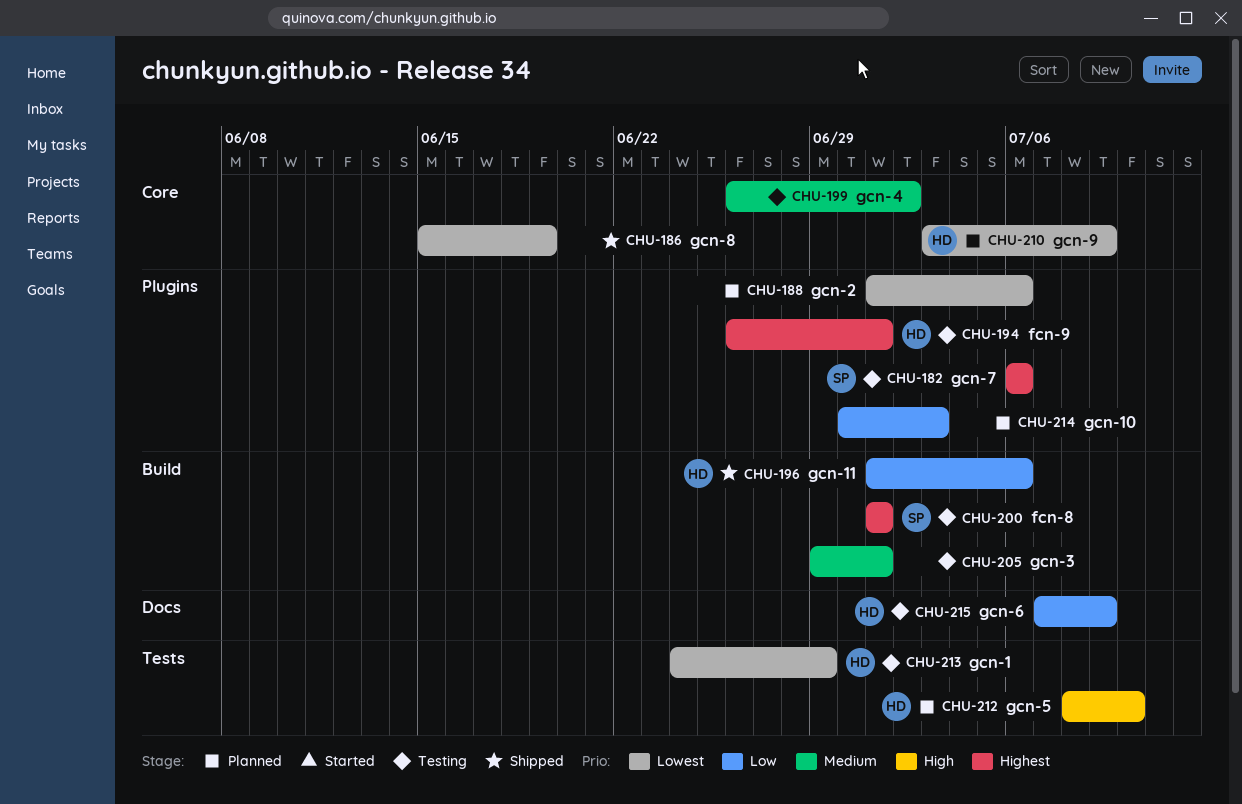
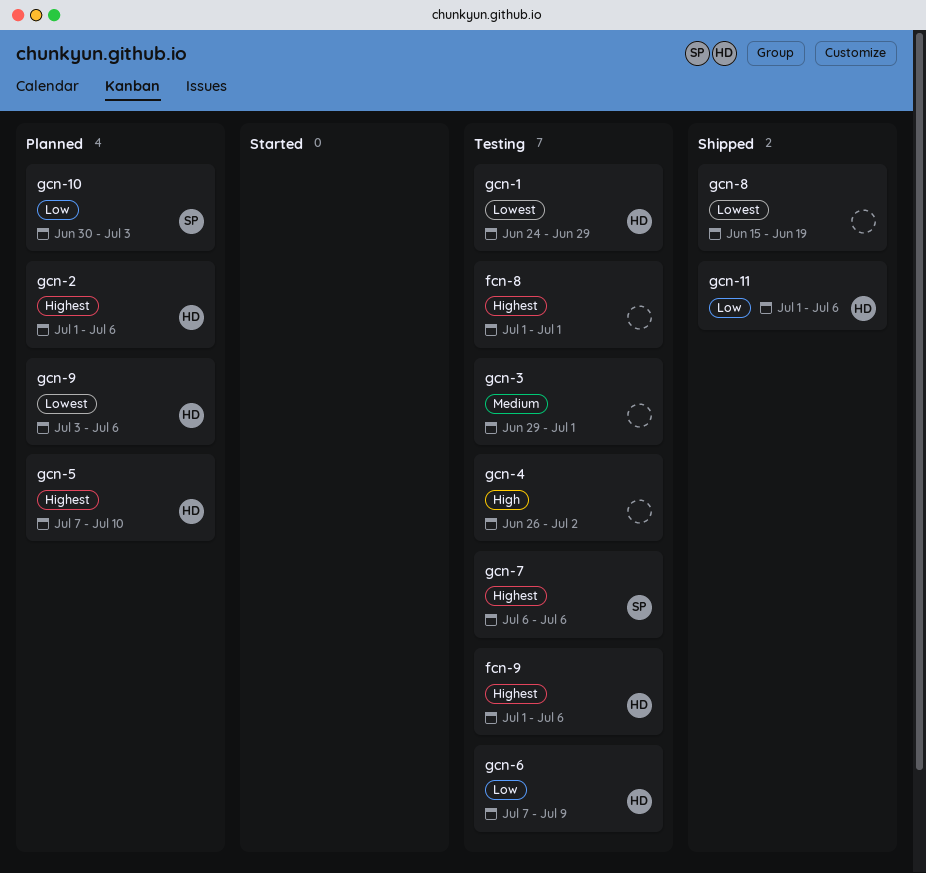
fcn-8, owner: SP -> none
fcn-9, start: Jun 26 -> Jul 1
fcn-9, due: Jul 1 -> Jul 6
gcn-10, owner: none -> SP
gcn-2, owner: none -> HD
gcn-2, priority: Lowest -> Highest
gcn-4, priority: Medium -> High
gcn-5, priority: High -> Highest
gcn-5, start: Jul 8 -> Jul 7
gcn-9, due: Jul 9 -> Jul 6

